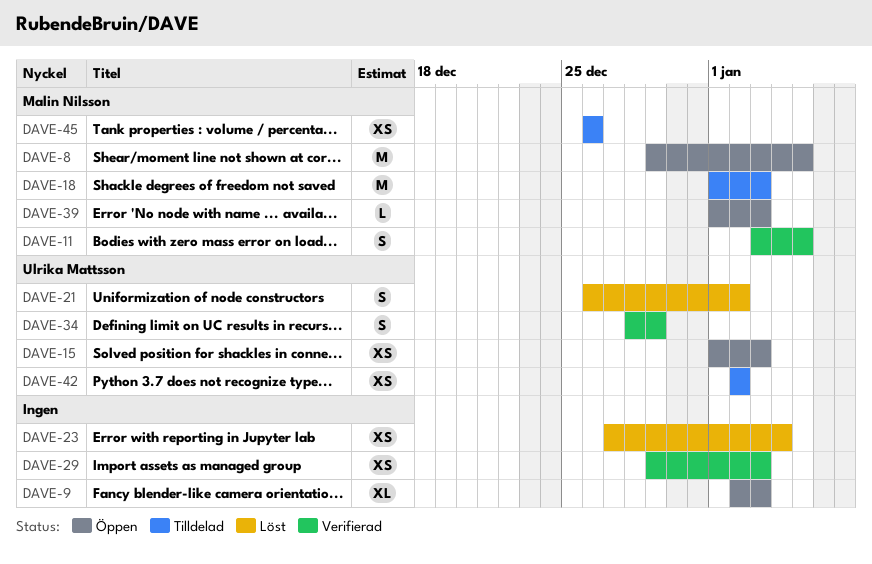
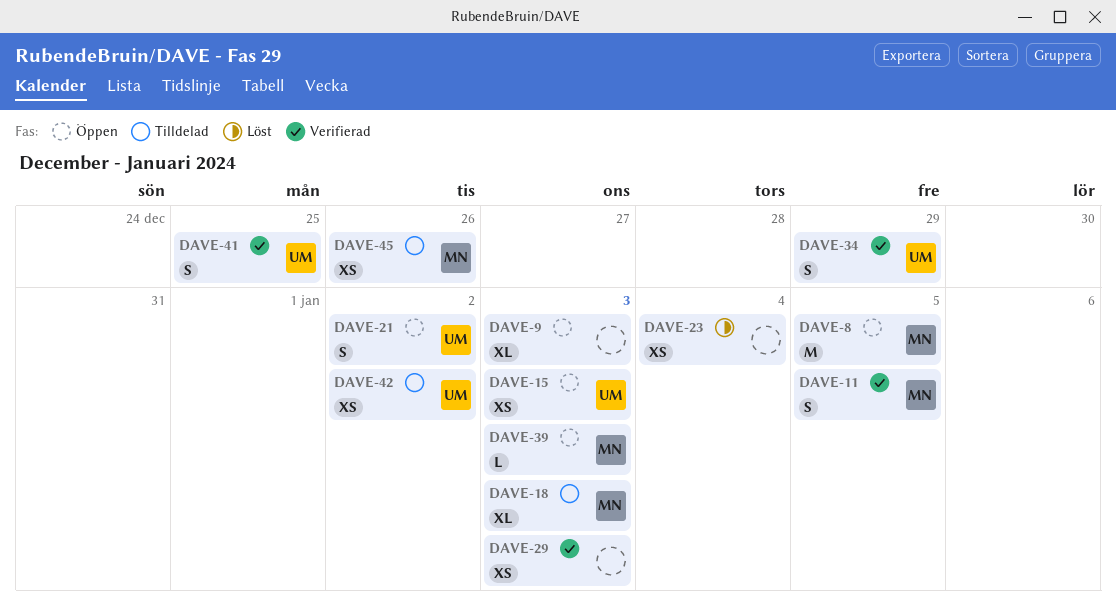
DAVE-18, estimate: M -> XL
DAVE-21, status: Löst -> Öppen
DAVE-41: none -> present

